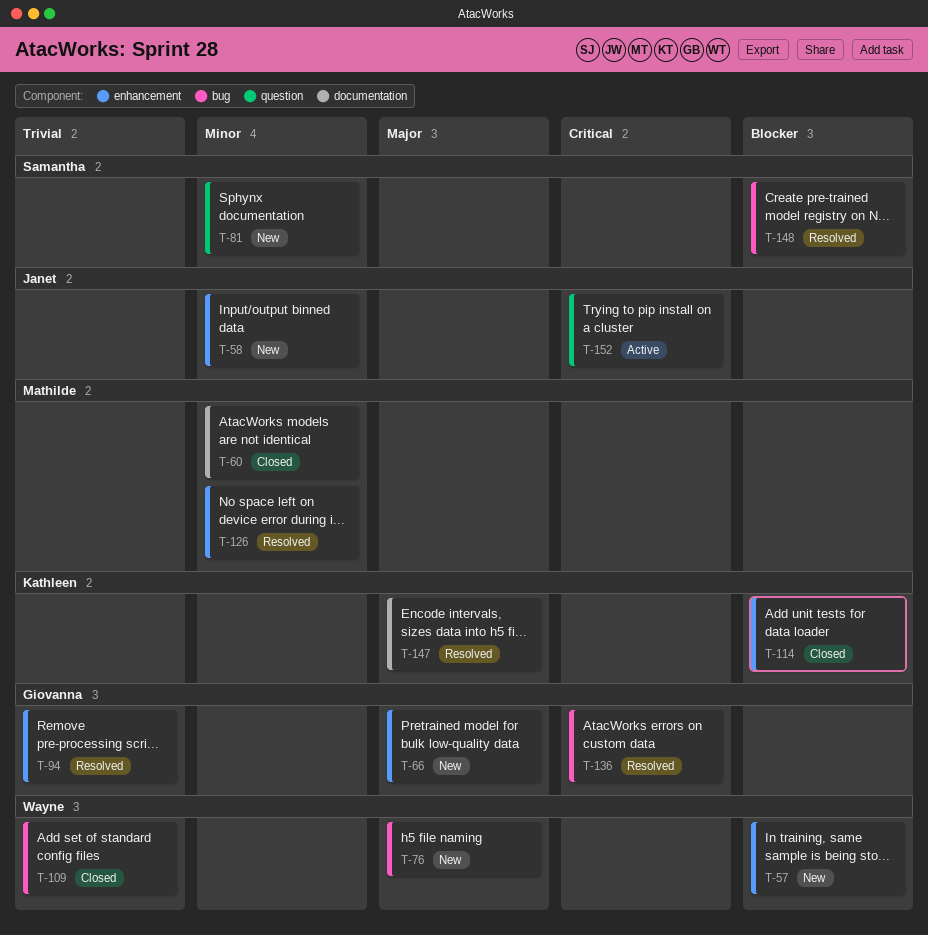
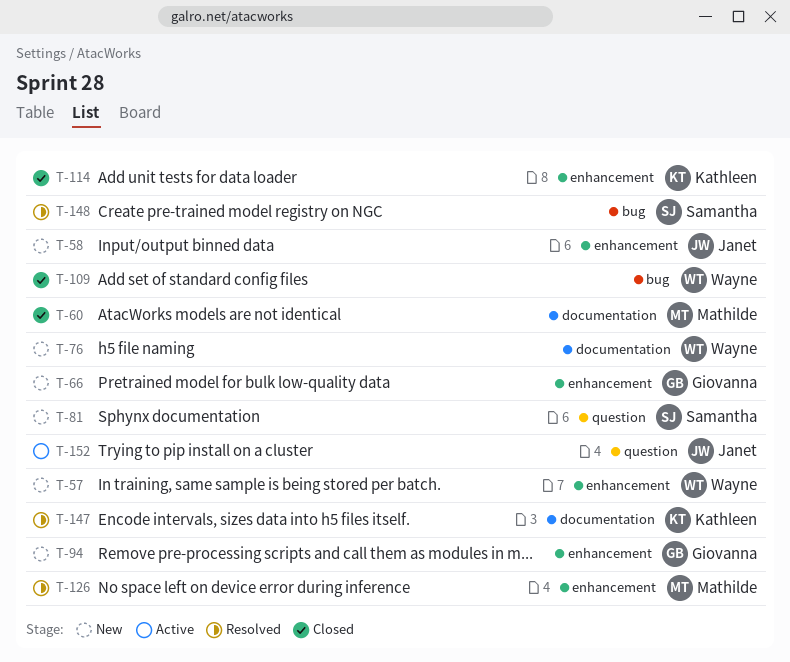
T-76, label: bug -> documentation
T-94, status: Resolved -> New
T-136: present -> none

